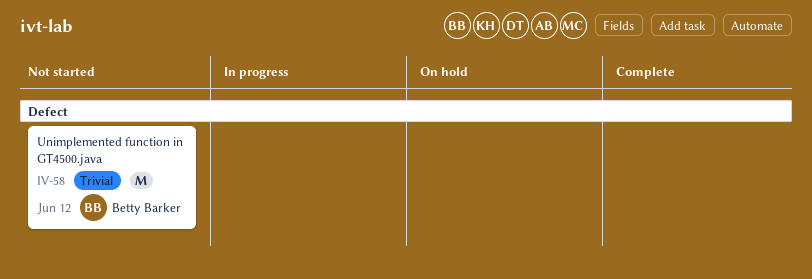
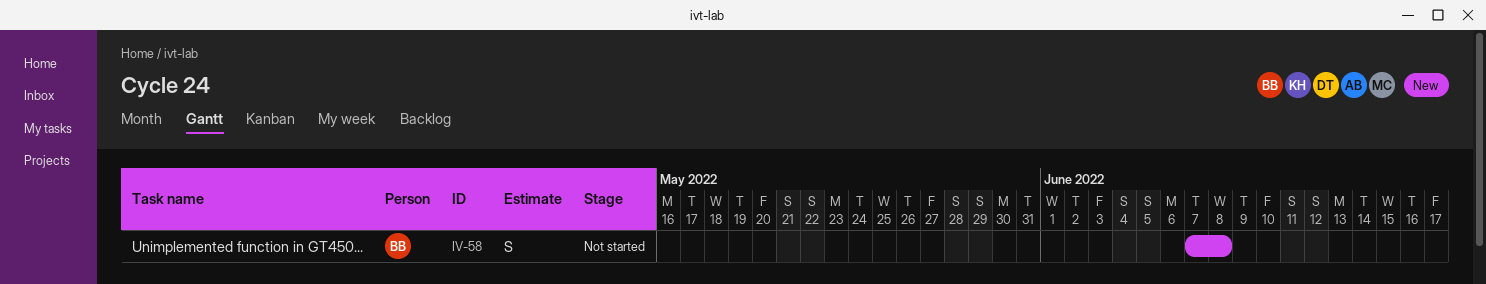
IV-58, estimate: M -> S
IV-58, due: Jun 12 -> Jun 8

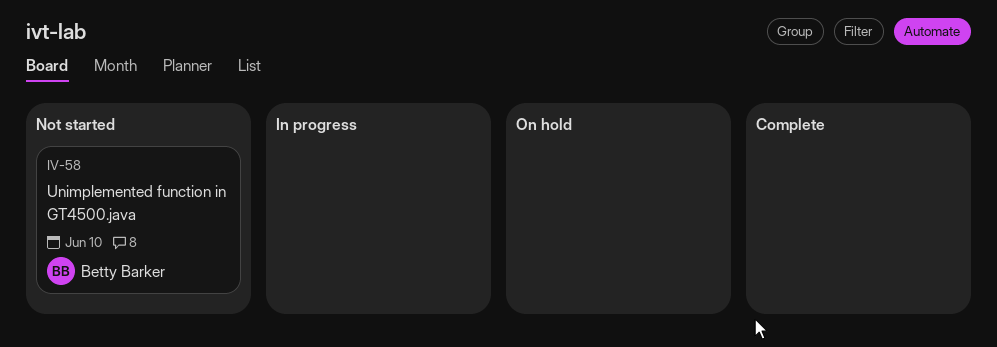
IV-58, due: Jun 8 -> Jun 10

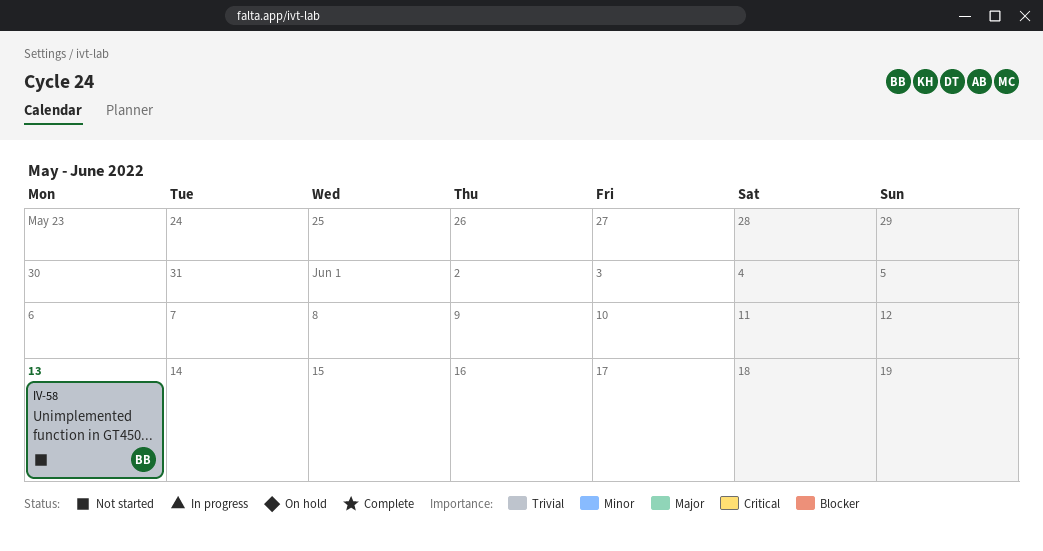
IV-58, due: Jun 10 -> Jun 13

